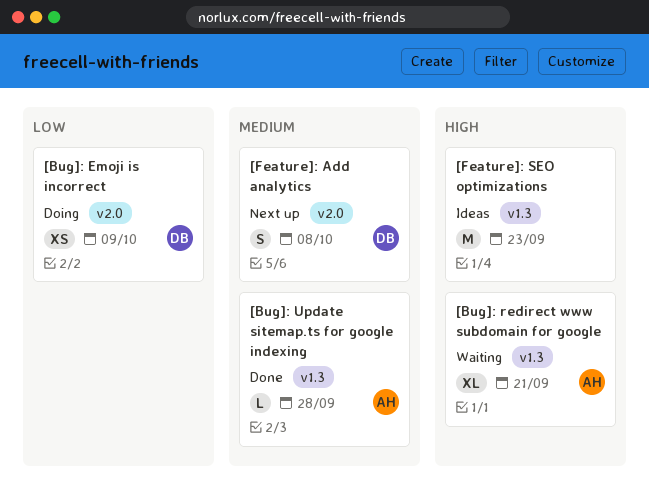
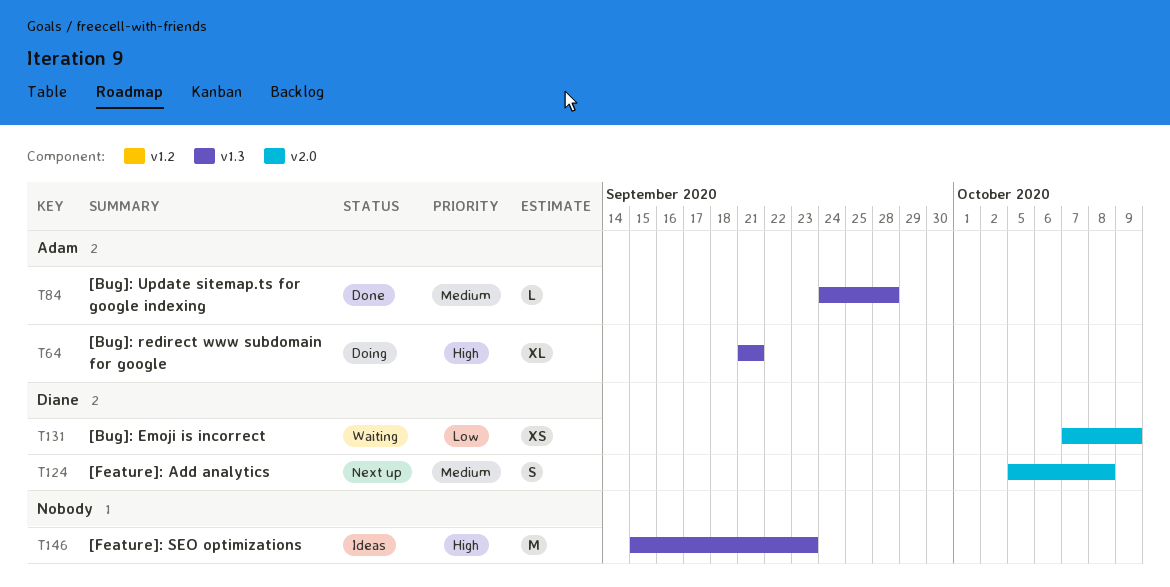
[Bug]: Emoji is incorrect, status: Doing -> Waiting
[Bug]: redirect www subdomain for google, status: Waiting -> Doing

